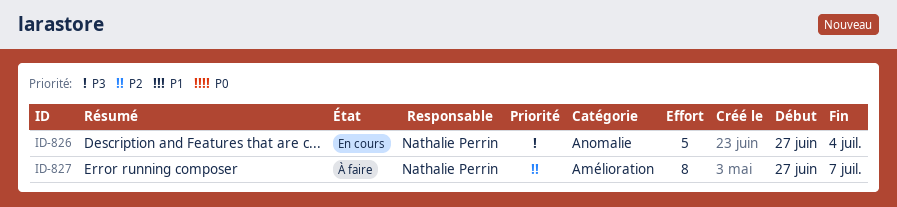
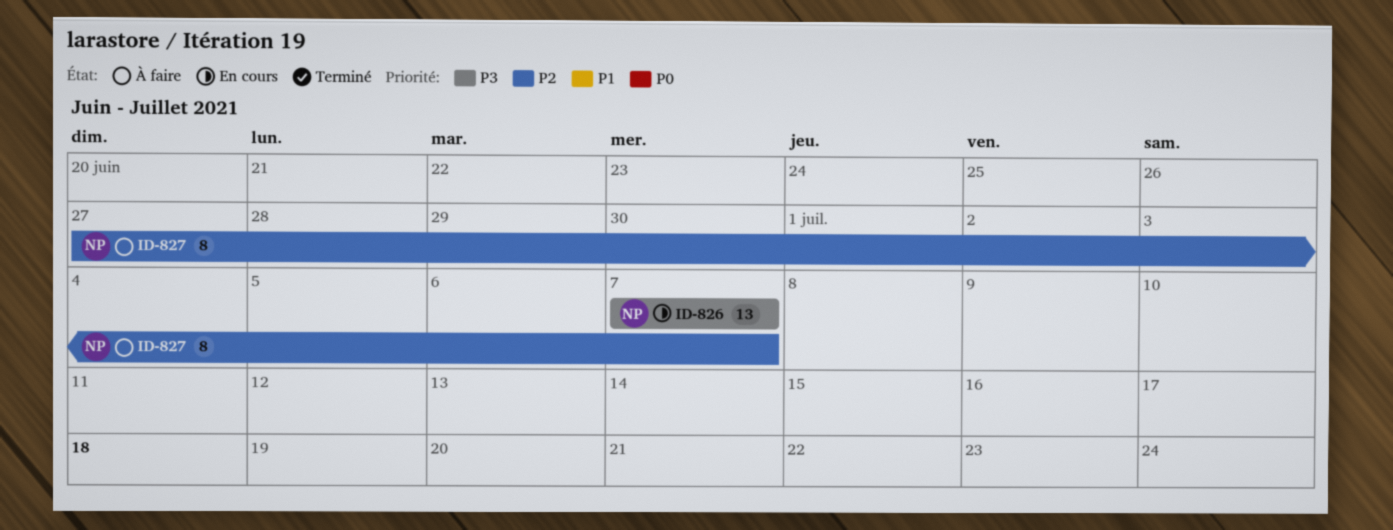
ID-826, estimate: 5 -> 13
ID-826, start: Jun 27 -> Jul 7
ID-826, due: Jul 4 -> Jul 7

